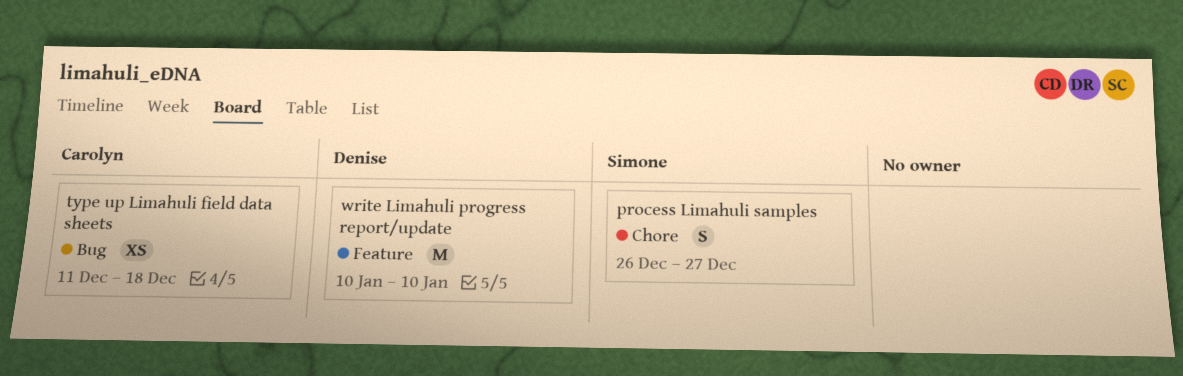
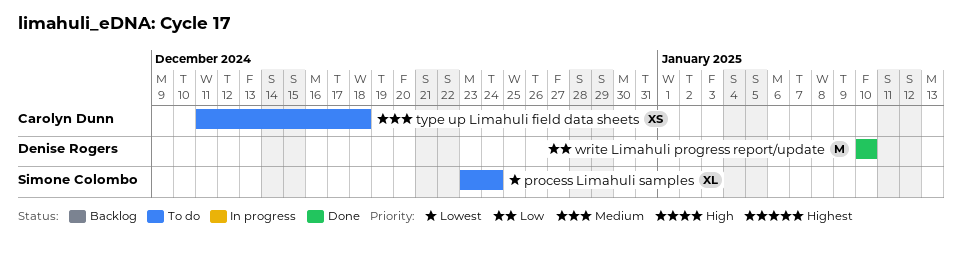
process Limahuli samples, estimate: S -> XL
process Limahuli samples, start: Dec 26 -> Dec 23
process Limahuli samples, due: Dec 27 -> Dec 24

